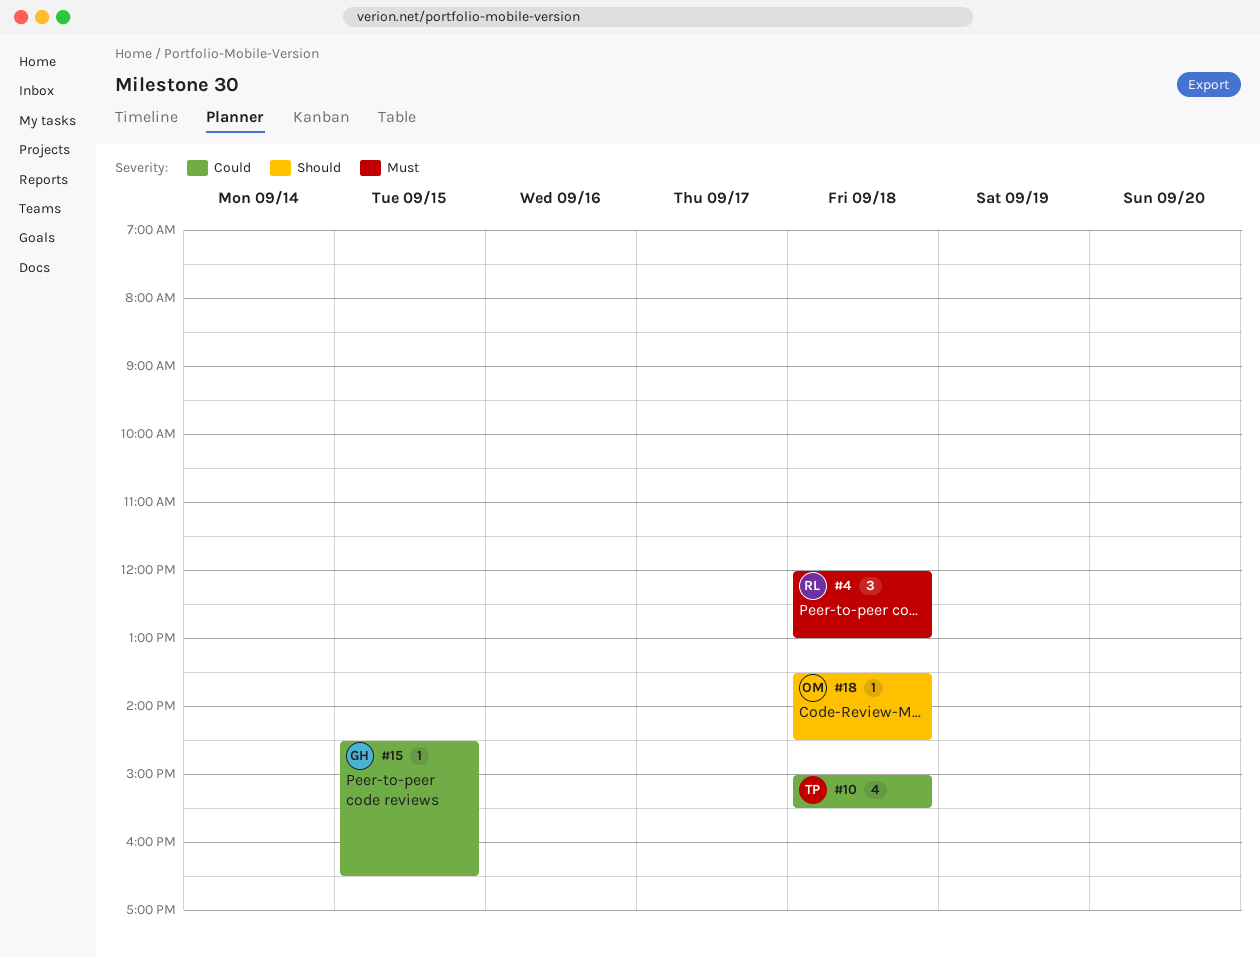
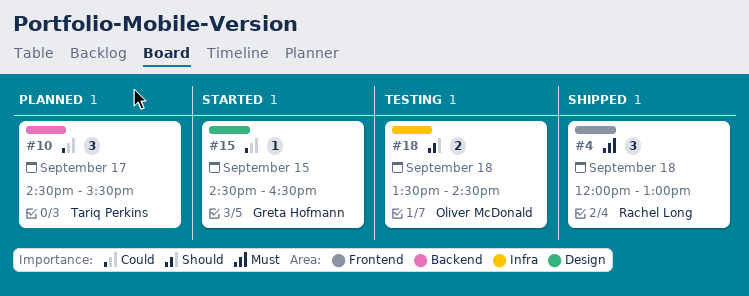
#10, estimate: 4 -> 3
#10, day: Sep 18 -> Sep 17
#10, begins: 15:00 -> 14:30
#18, estimate: 1 -> 2

